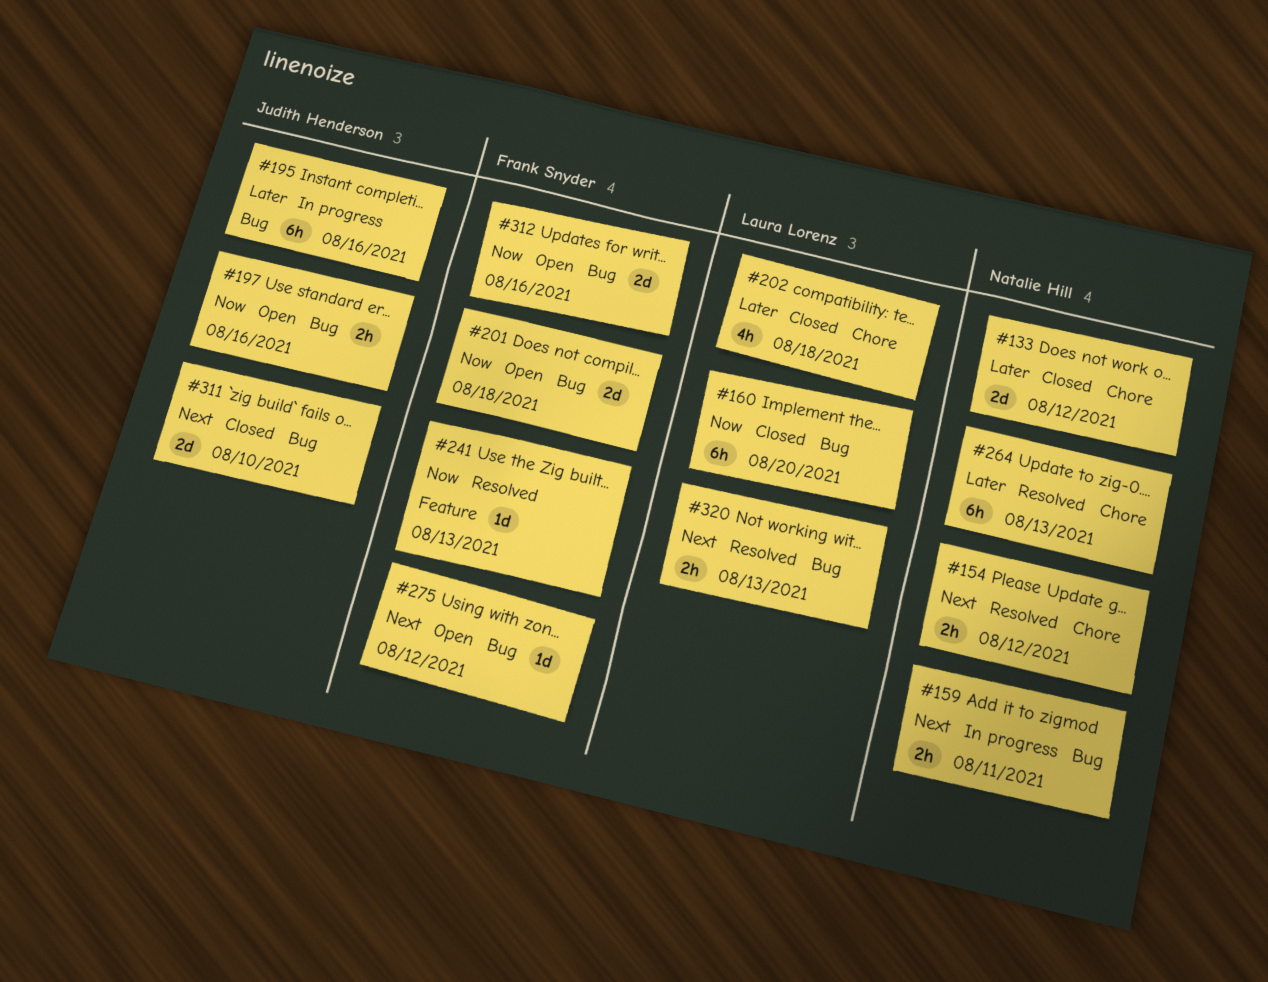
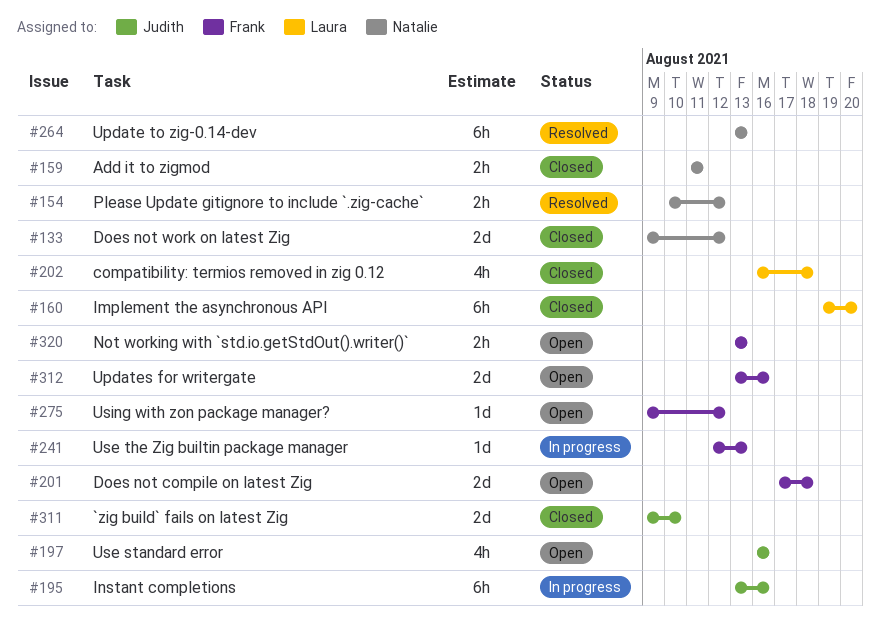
#159, status: In progress -> Closed
#197, estimate: 2h -> 4h
#241, status: Resolved -> In progress
#320, status: Resolved -> Open
#320, owner: Laura Lorenz -> Frank Snyder

